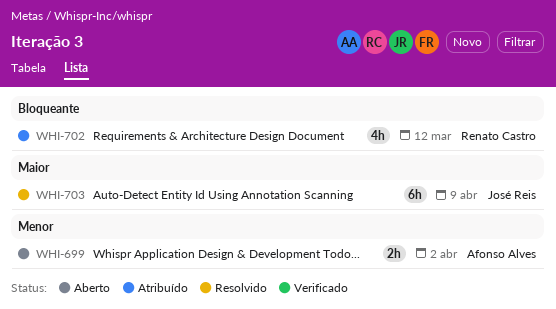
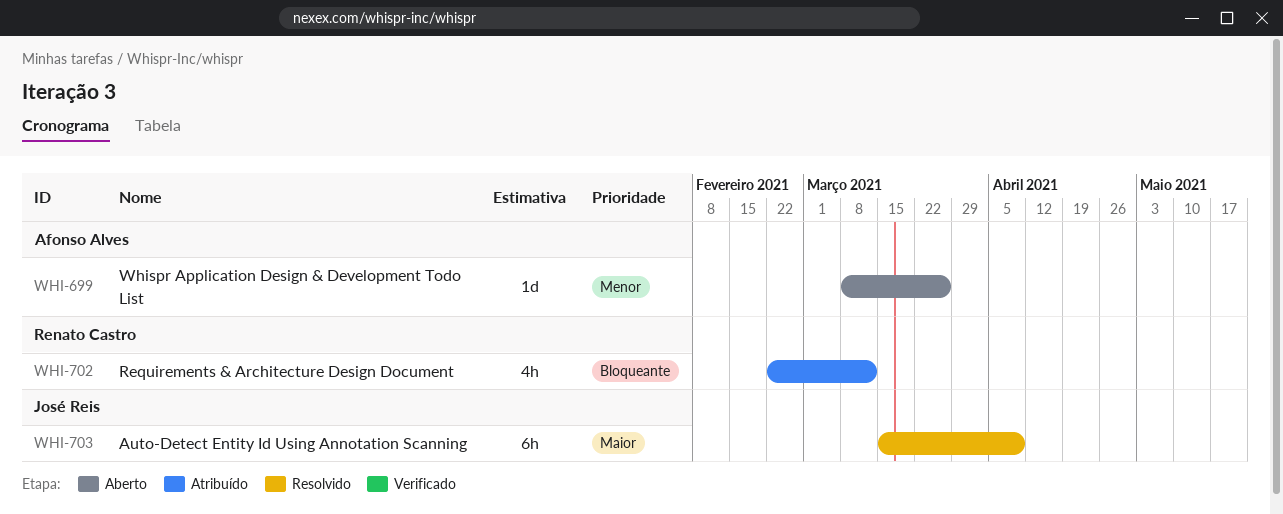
WHI-699, estimate: 2h -> 1d
WHI-699, due: Apr 2 -> Mar 26

